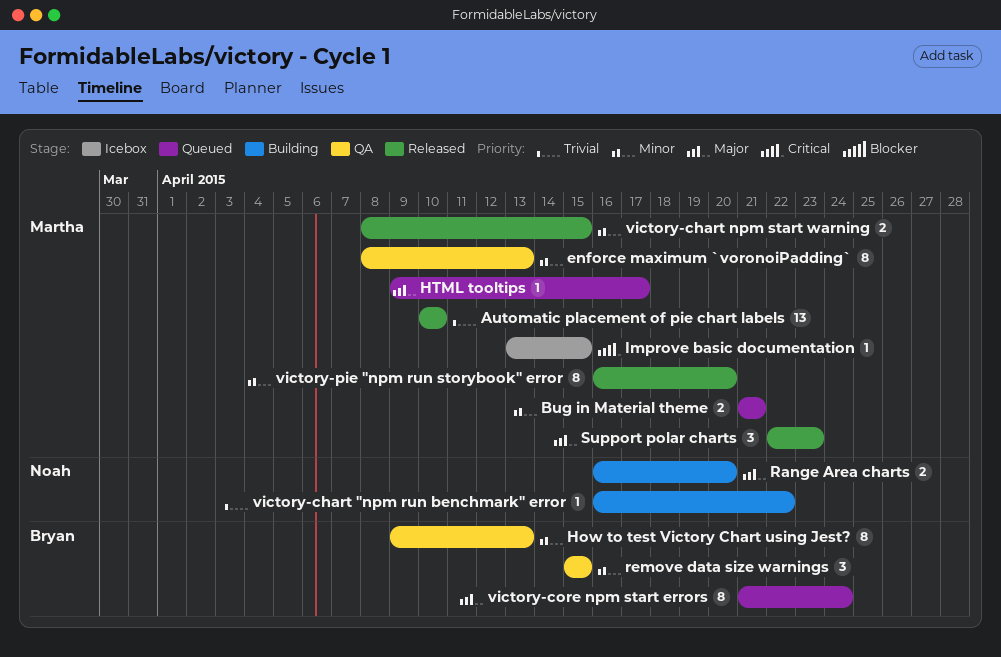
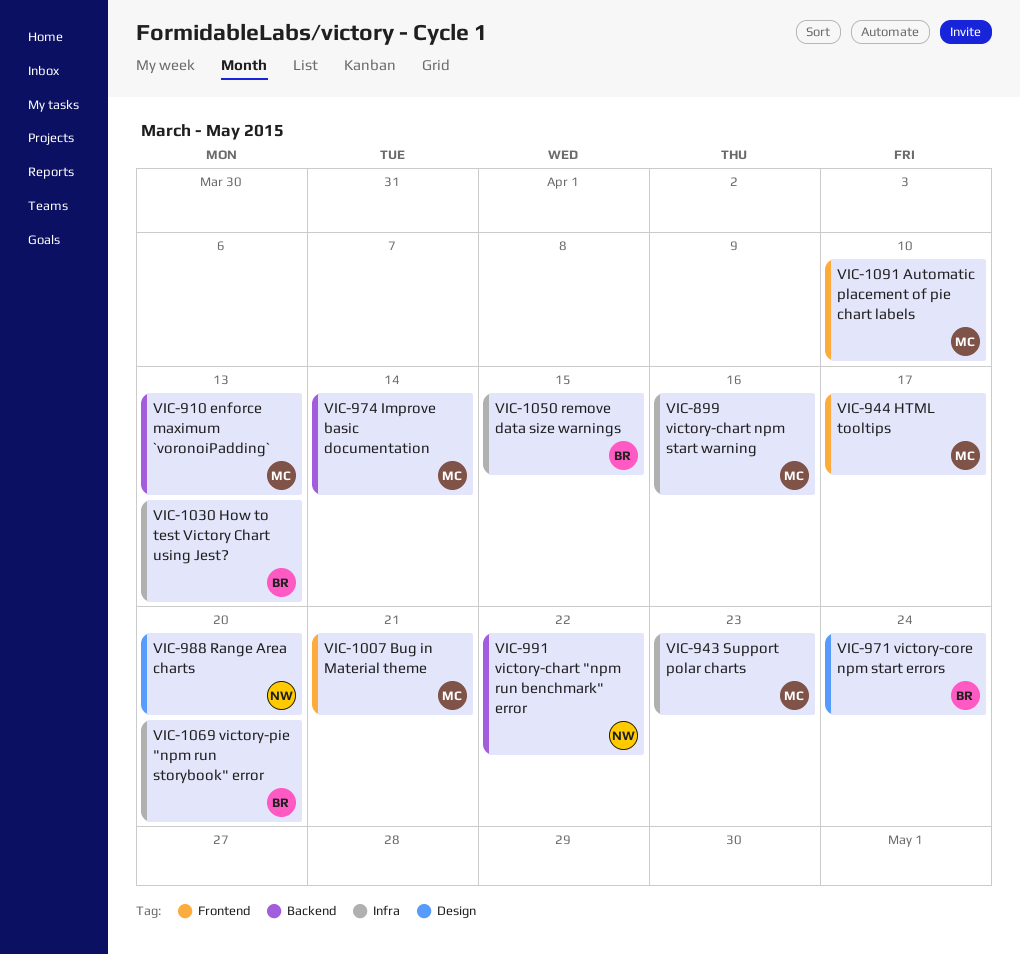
Improve basic documentation, due: Apr 15 -> Apr 14
victory-chart npm start warning, due: Apr 15 -> Apr 16
victory-pie "npm run storybook" error, owner: Martha -> Bryan

